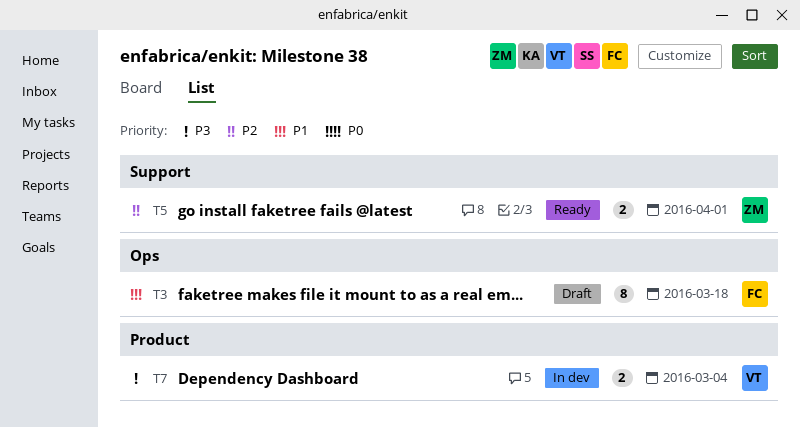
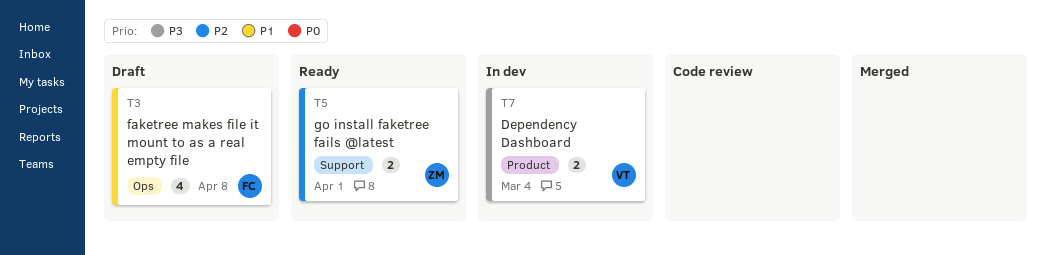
T3, estimate: 8 -> 4
T3, due: Mar 18 -> Apr 8

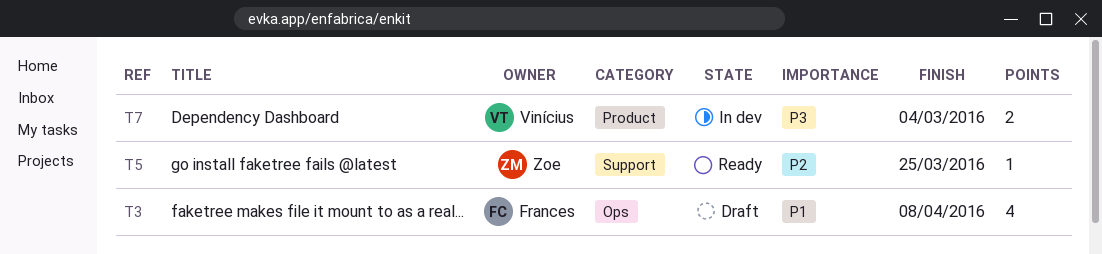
T5, estimate: 2 -> 1
T5, due: Apr 1 -> Mar 25

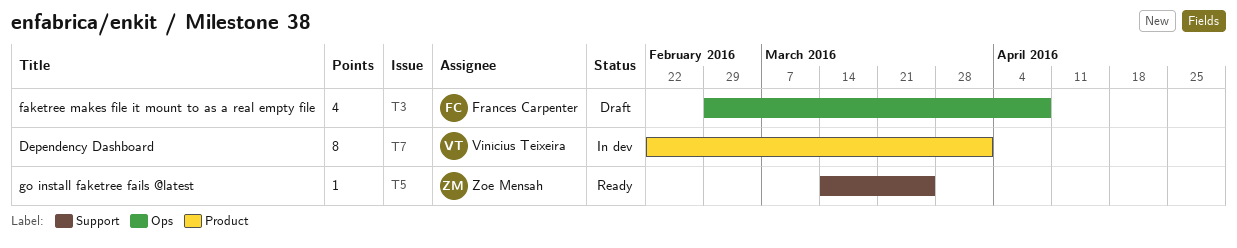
T7, estimate: 2 -> 8
T7, due: Mar 4 -> Apr 1

